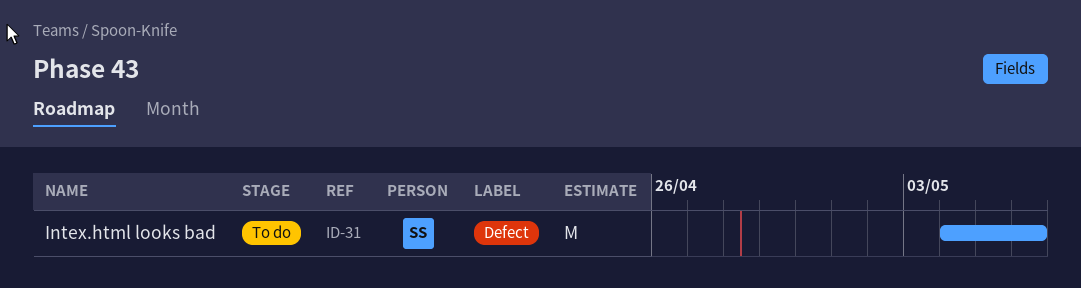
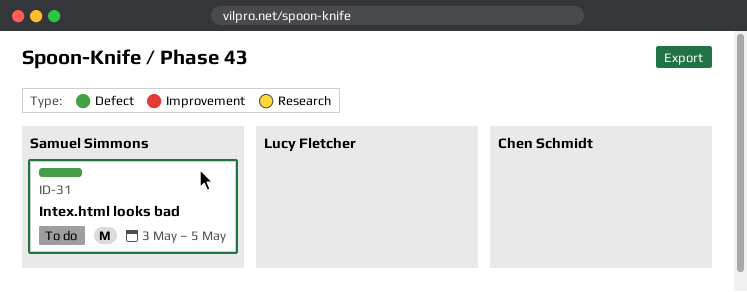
ID-31, start: May 4 -> May 3
ID-31, due: May 6 -> May 5

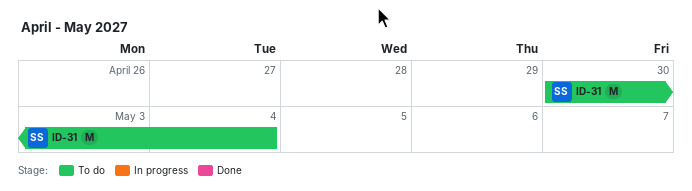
ID-31, start: May 3 -> Apr 30
ID-31, due: May 5 -> May 4

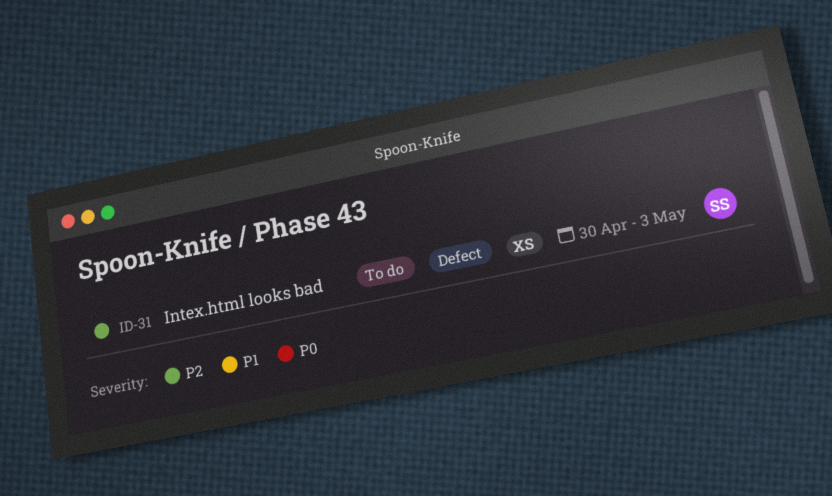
ID-31, estimate: M -> XS
ID-31, due: May 4 -> May 3

